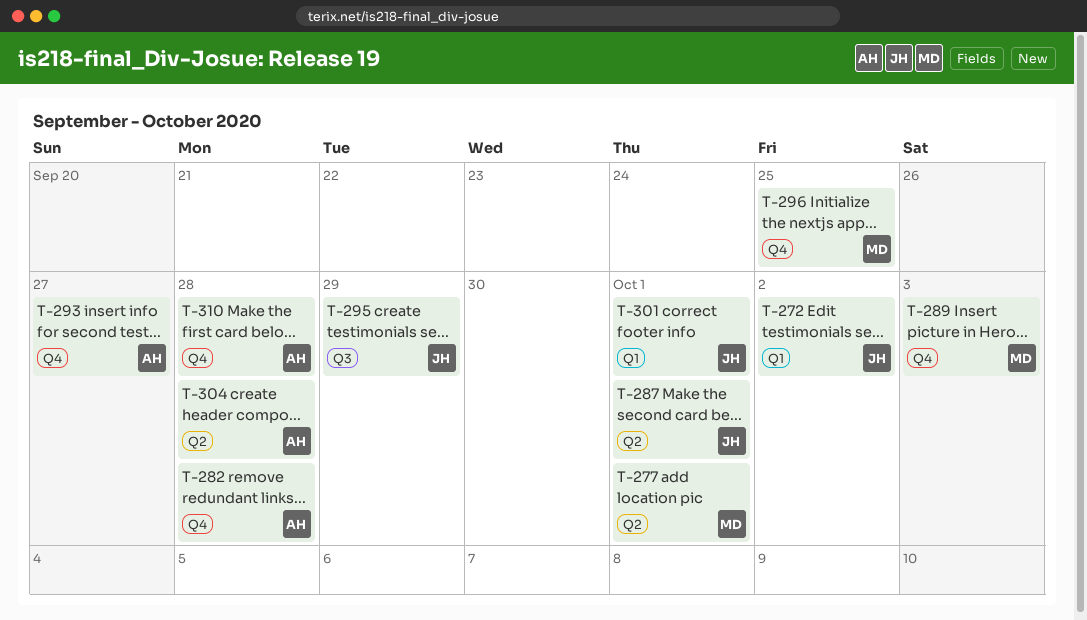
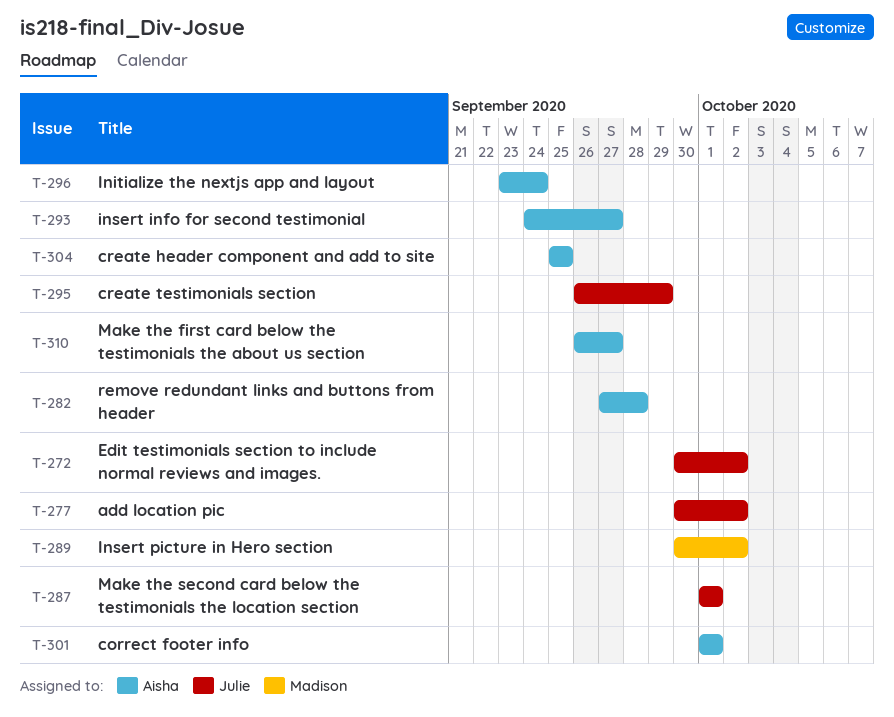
T-277, owner: Madison -> Julie
T-277, due: Oct 1 -> Oct 2
T-289, due: Oct 3 -> Oct 2
T-296, owner: Madison -> Aisha
T-296, due: Sep 25 -> Sep 24
T-301, owner: Julie -> Aisha
T-304, due: Sep 28 -> Sep 25
T-310, due: Sep 28 -> Sep 27

